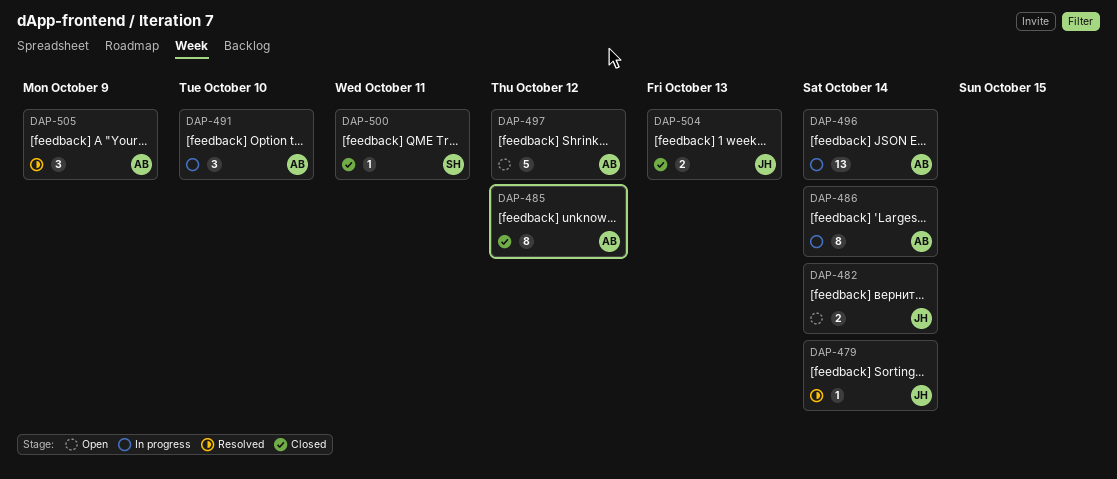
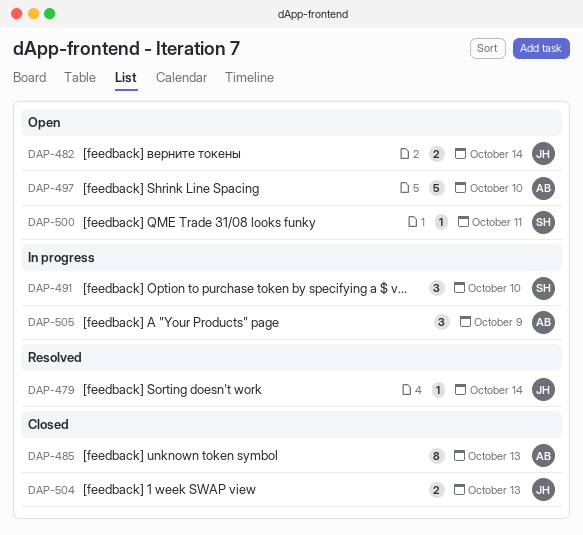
DAP-485, due: Oct 12 -> Oct 13
DAP-486: present -> none
DAP-491, owner: AB -> SH
DAP-496: present -> none
DAP-497, due: Oct 12 -> Oct 10
DAP-500, status: Closed -> Open
DAP-505, status: Resolved -> In progress

